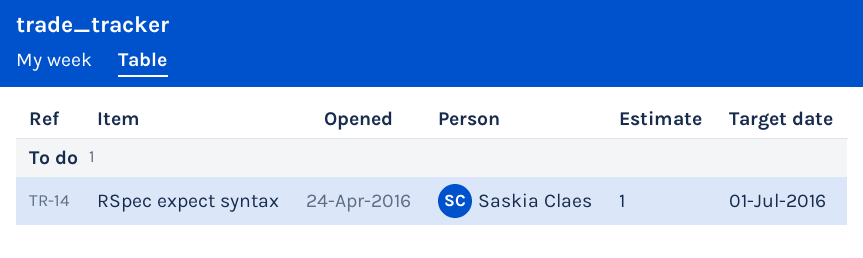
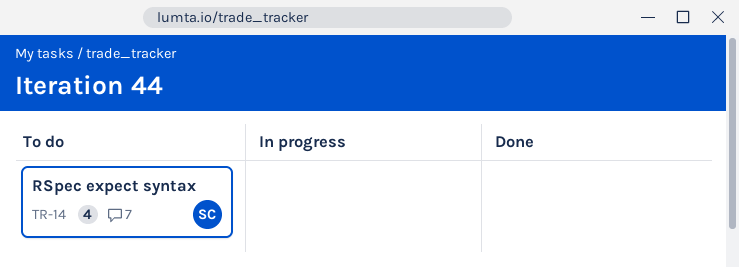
TR-14, estimate: 1 -> 4

